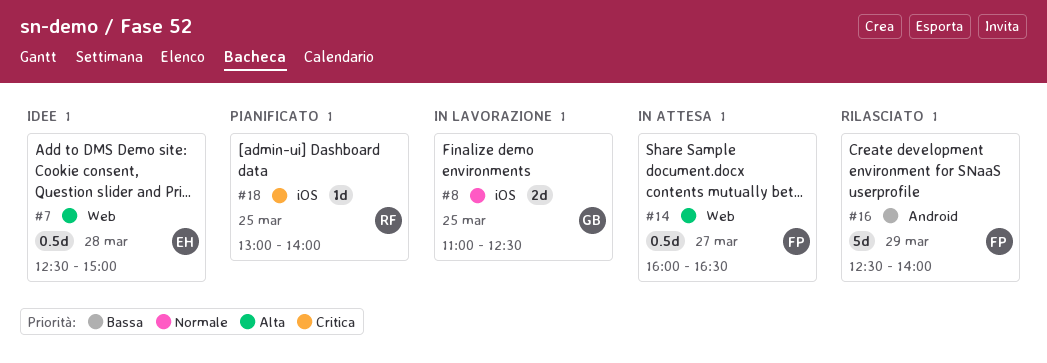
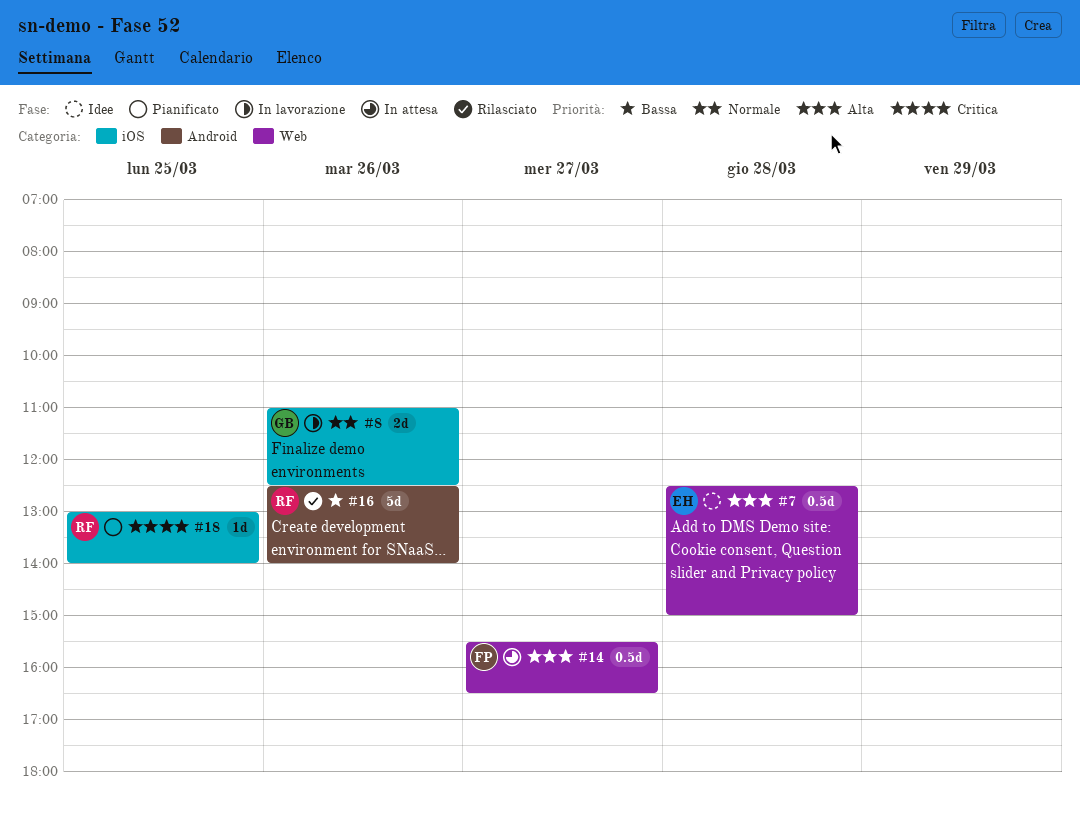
#8, day: Mar 25 -> Mar 26
#14, begins: 16:00 -> 15:30
#16, owner: FP -> RF
#16, day: Mar 29 -> Mar 26

